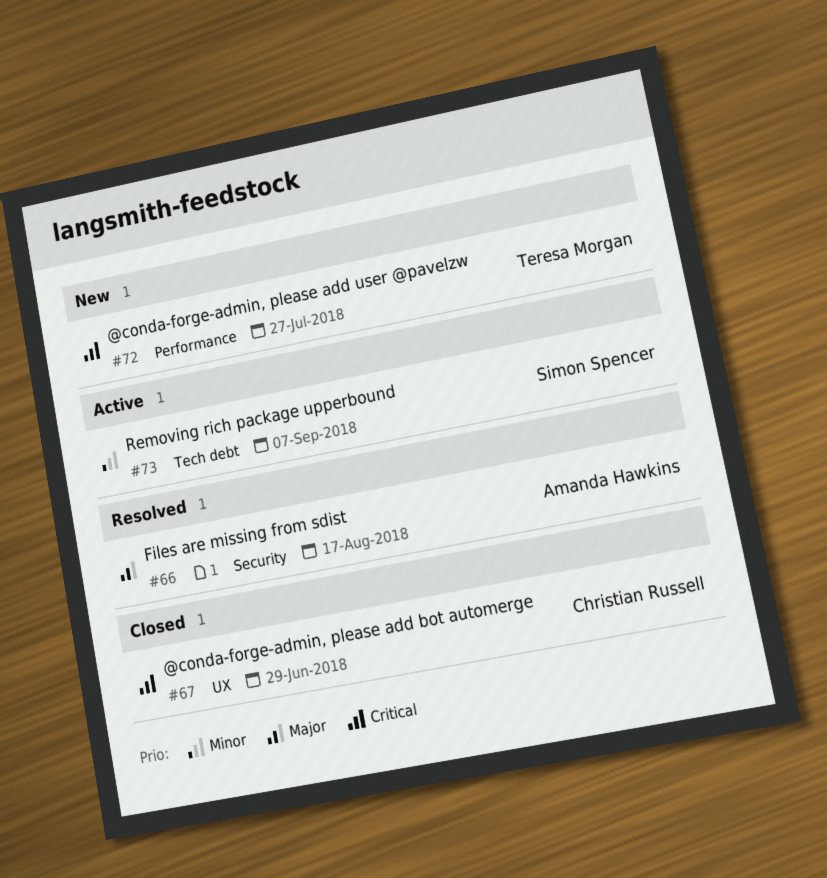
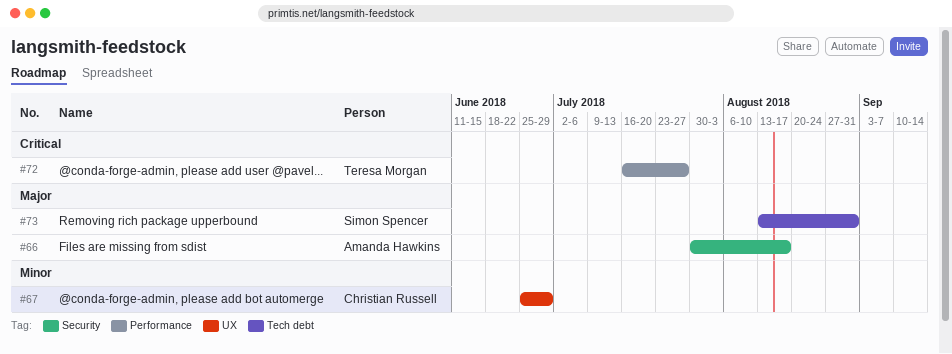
#67, priority: Critical -> Minor
#73, priority: Minor -> Major
#73, due: Sep 7 -> Aug 31

